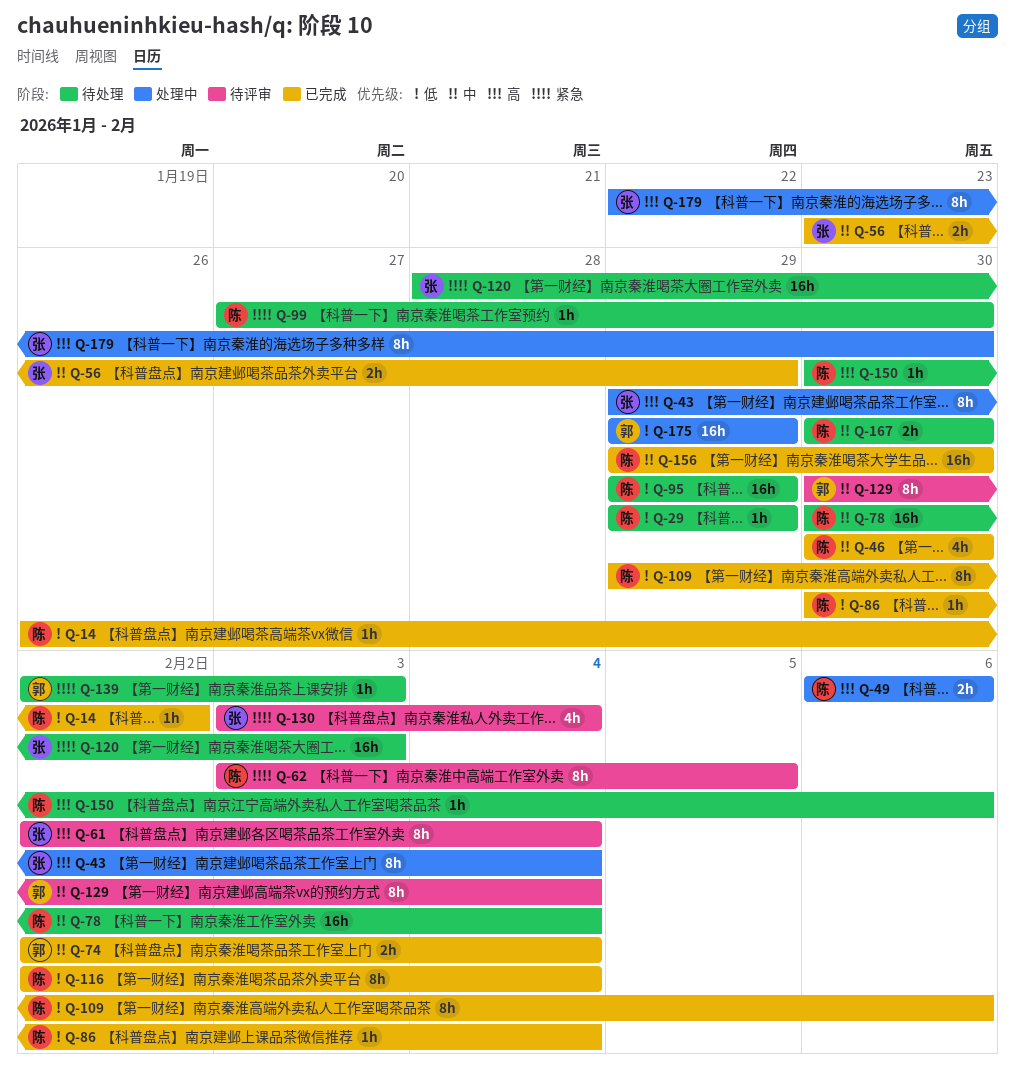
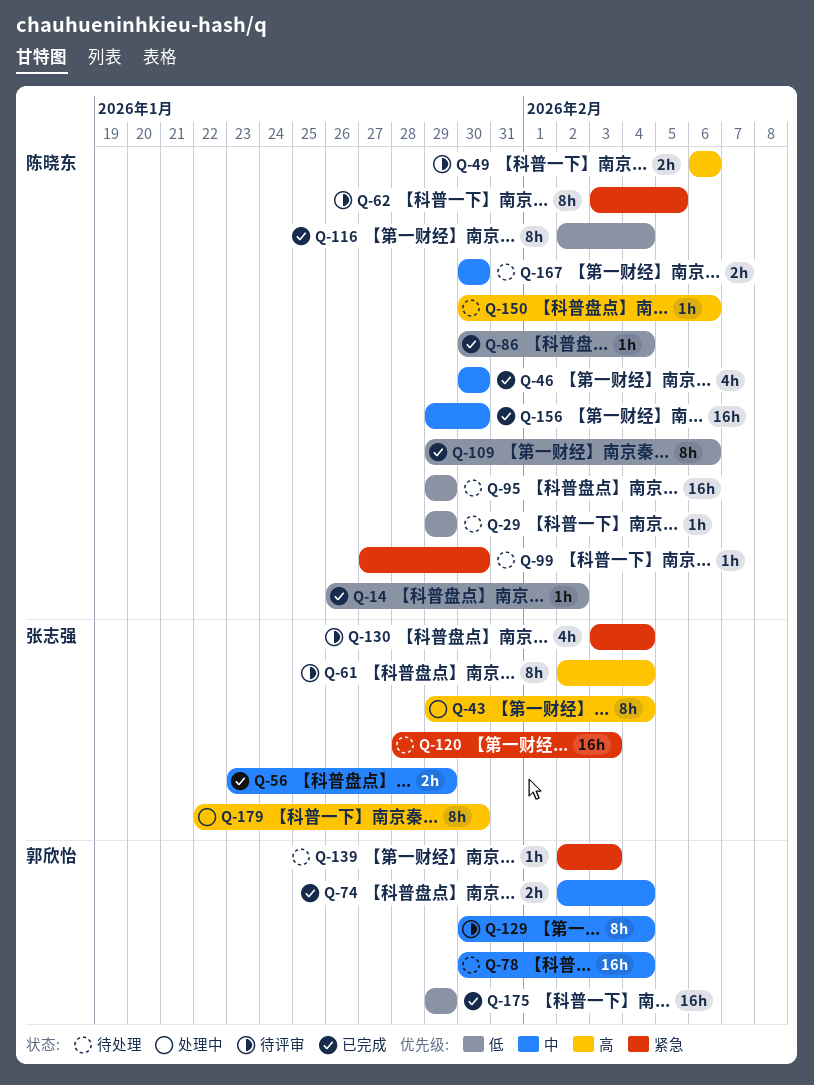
Q-49, status: 处理中 -> 待评审
Q-78, owner: 陈晓东 -> 郭欣怡
Q-175, status: 处理中 -> 已完成

